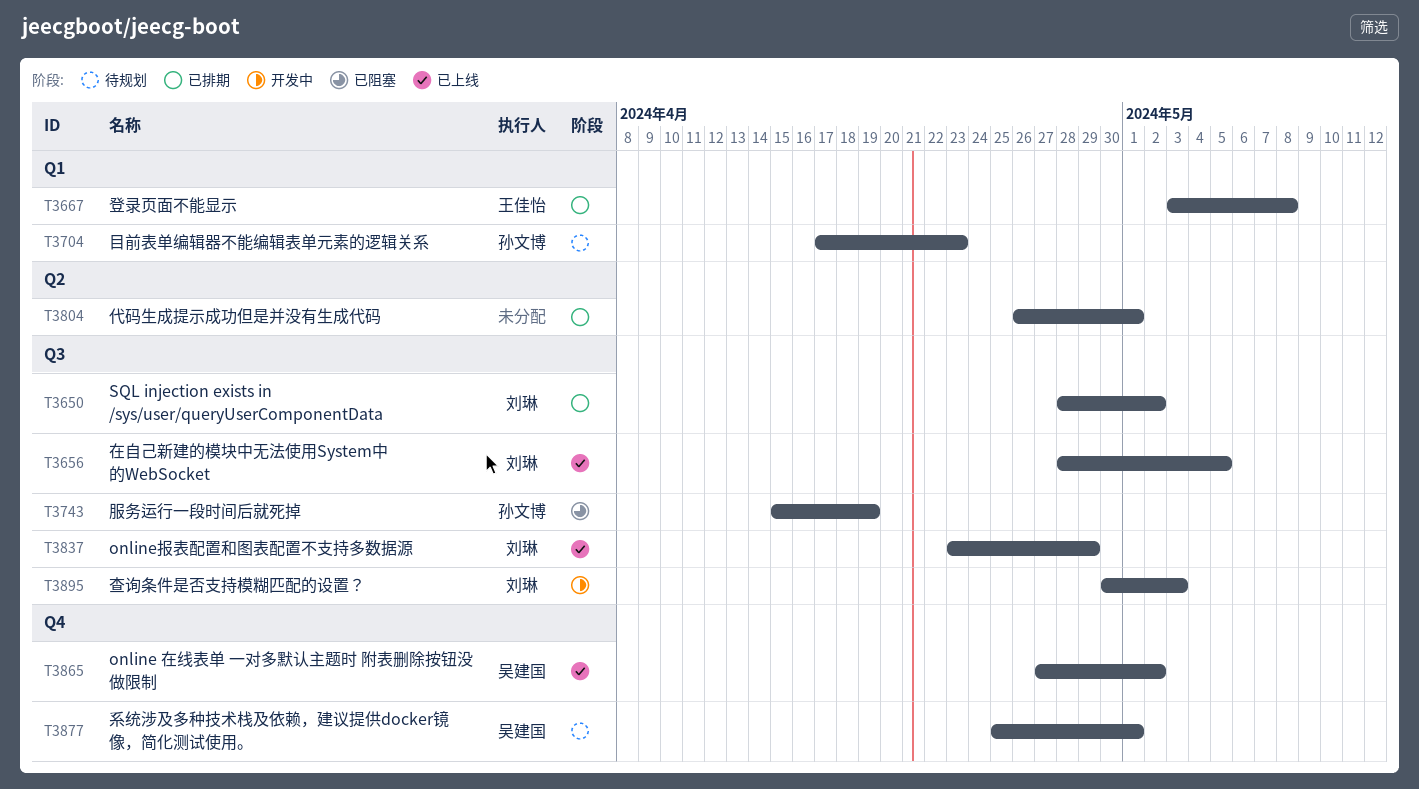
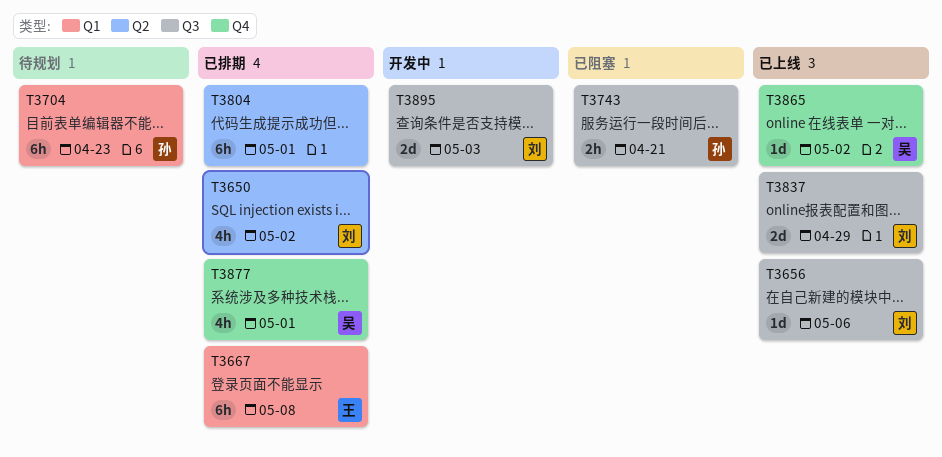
T3650, label: Q3 -> Q2
T3656, due: May 5 -> May 6
T3743, due: Apr 19 -> Apr 21
T3877, status: 待规划 -> 已排期

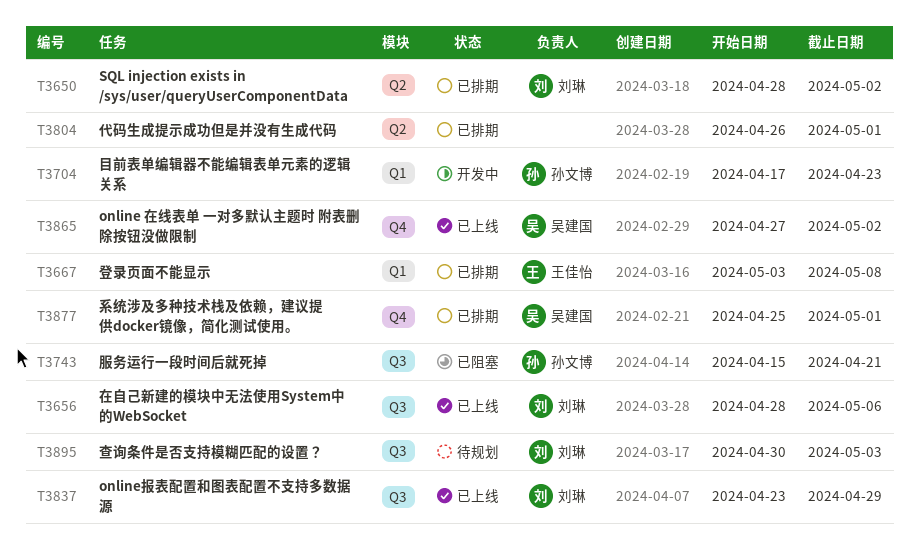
T3704, status: 待规划 -> 开发中
T3895, status: 开发中 -> 待规划

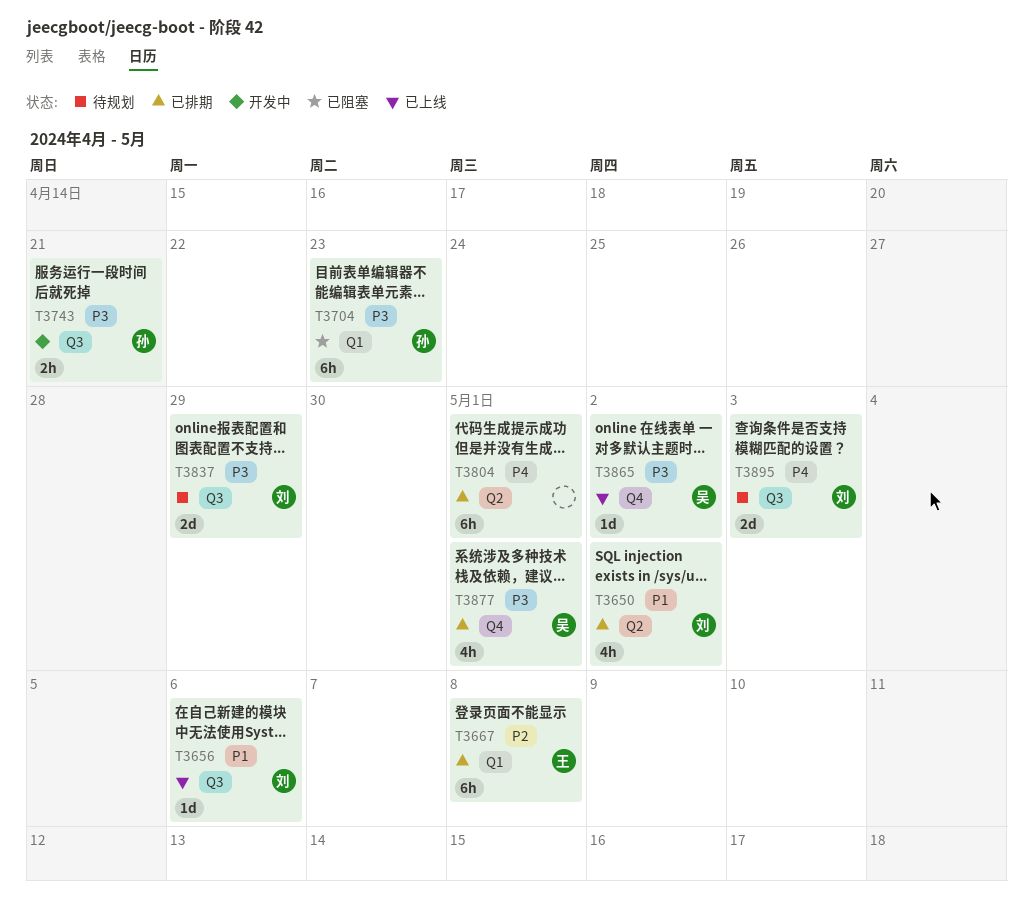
T3704, status: 开发中 -> 已阻塞
T3743, status: 已阻塞 -> 开发中
T3837, status: 已上线 -> 待规划

